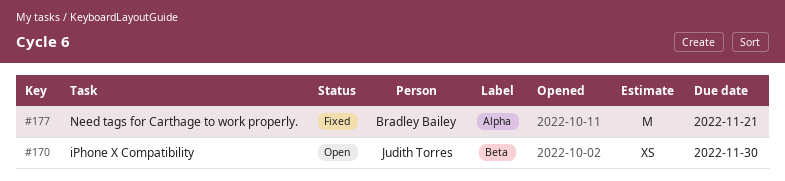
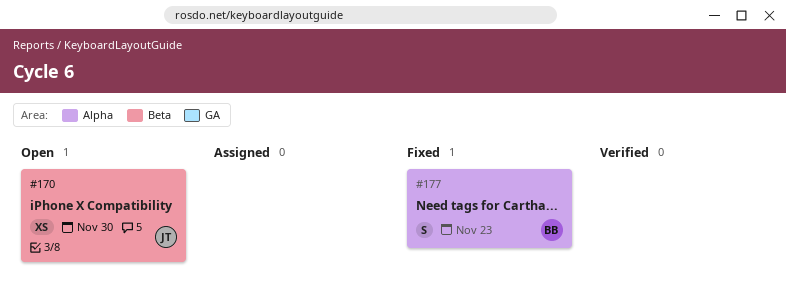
#177, estimate: M -> S
#177, due: Nov 21 -> Nov 23

